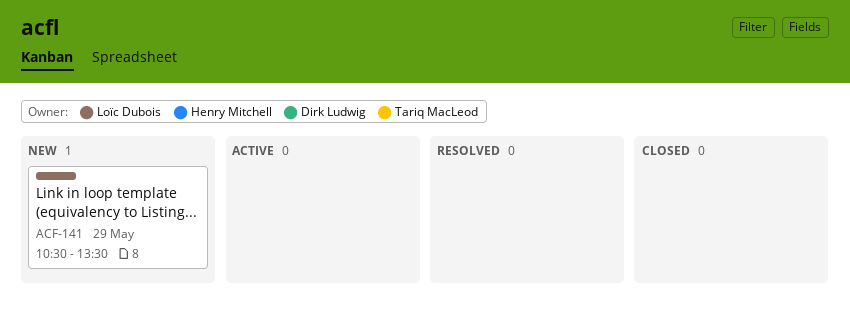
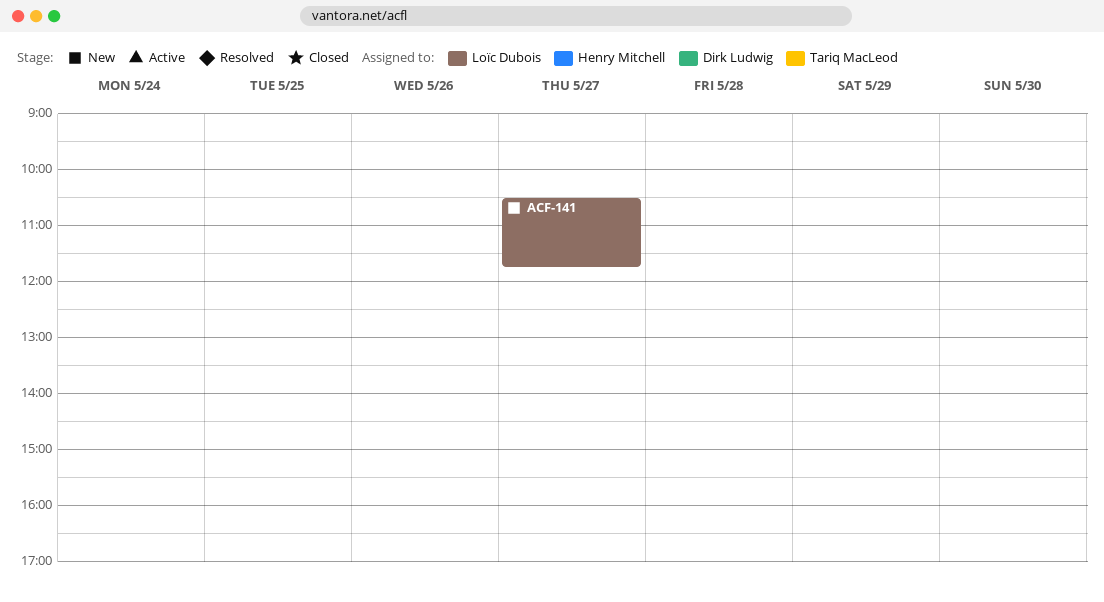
ACF-141, day: May 29 -> May 27
ACF-141, ends: 13:30 -> 11:45

